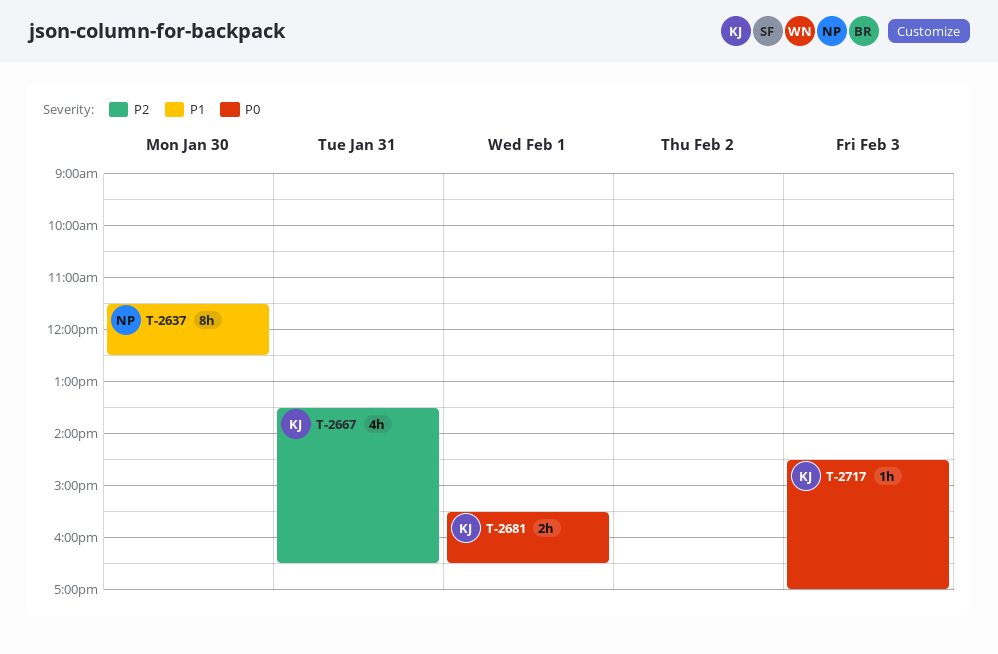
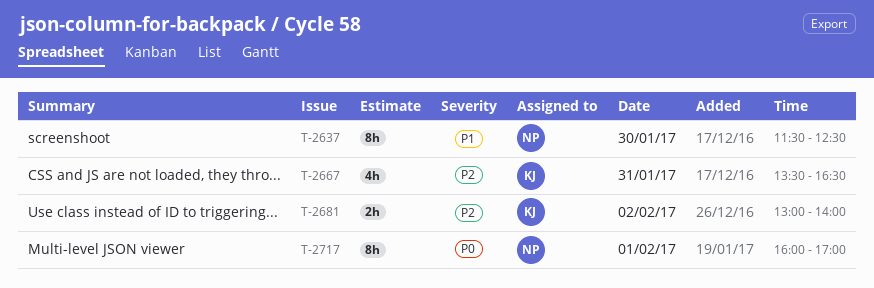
T-2681, priority: P0 -> P2
T-2681, day: Feb 1 -> Feb 2
T-2681, begins: 15:30 -> 13:00
T-2681, ends: 16:30 -> 14:00
T-2717, owner: KJ -> NP
T-2717, estimate: 1h -> 8h
T-2717, day: Feb 3 -> Feb 1
T-2717, begins: 14:30 -> 16:00

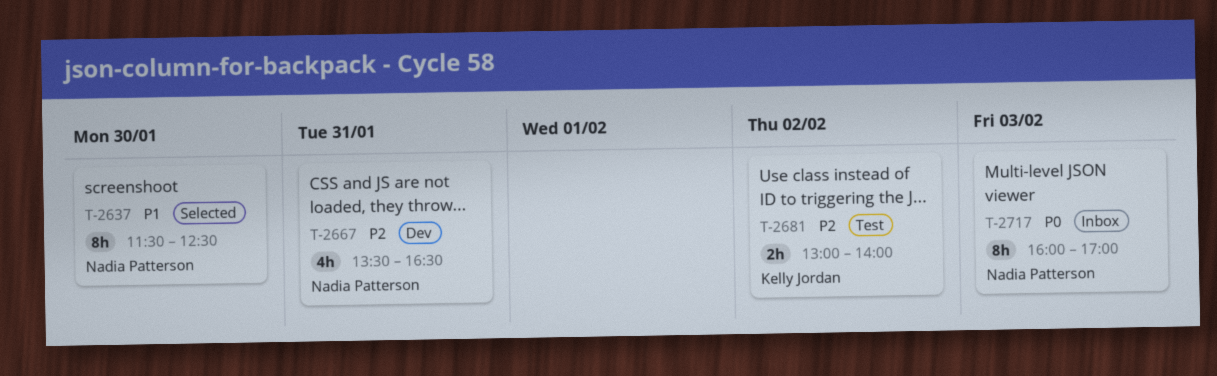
T-2667, owner: Kelly Jordan -> Nadia Patterson
T-2717, day: Feb 1 -> Feb 3

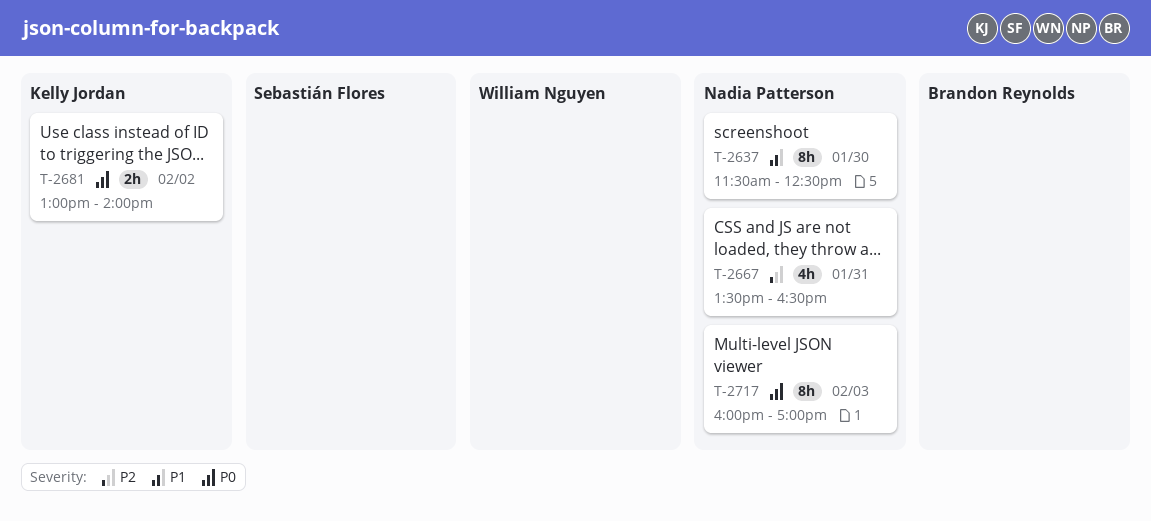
T-2681, priority: P2 -> P0

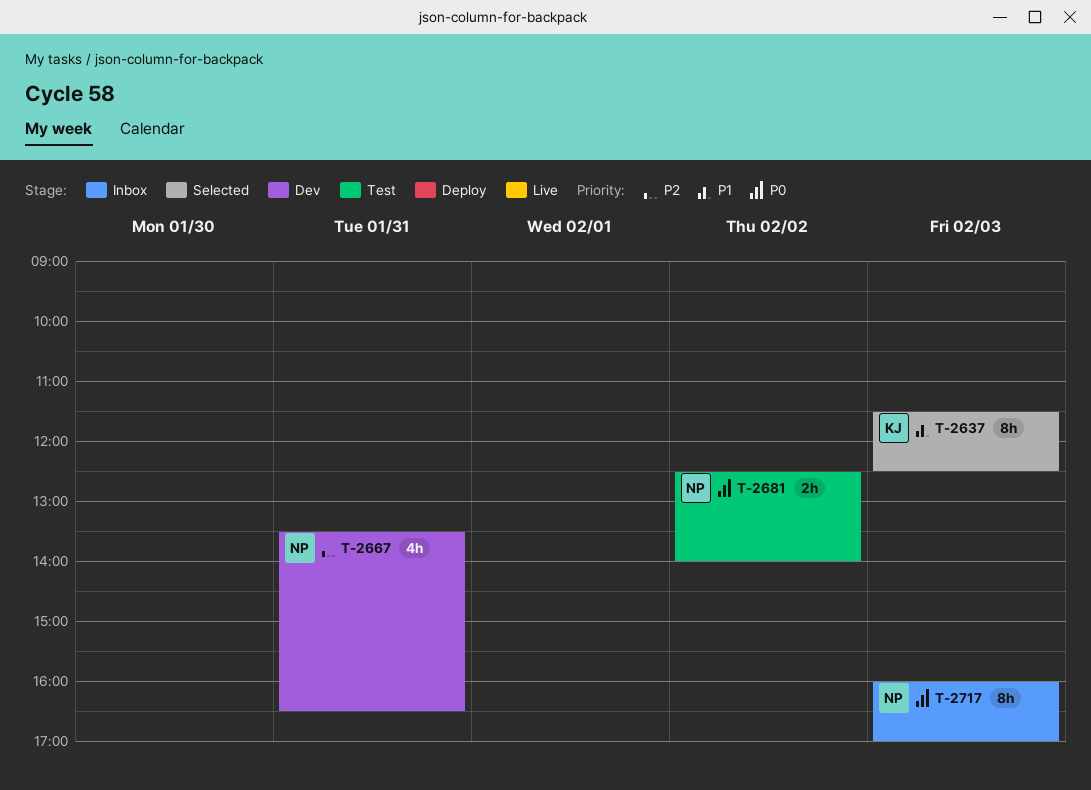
T-2637, owner: Nadia Patterson -> Kelly Jordan
T-2637, day: Jan 30 -> Feb 3
T-2681, owner: Kelly Jordan -> Nadia Patterson
T-2681, begins: 13:00 -> 12:30

